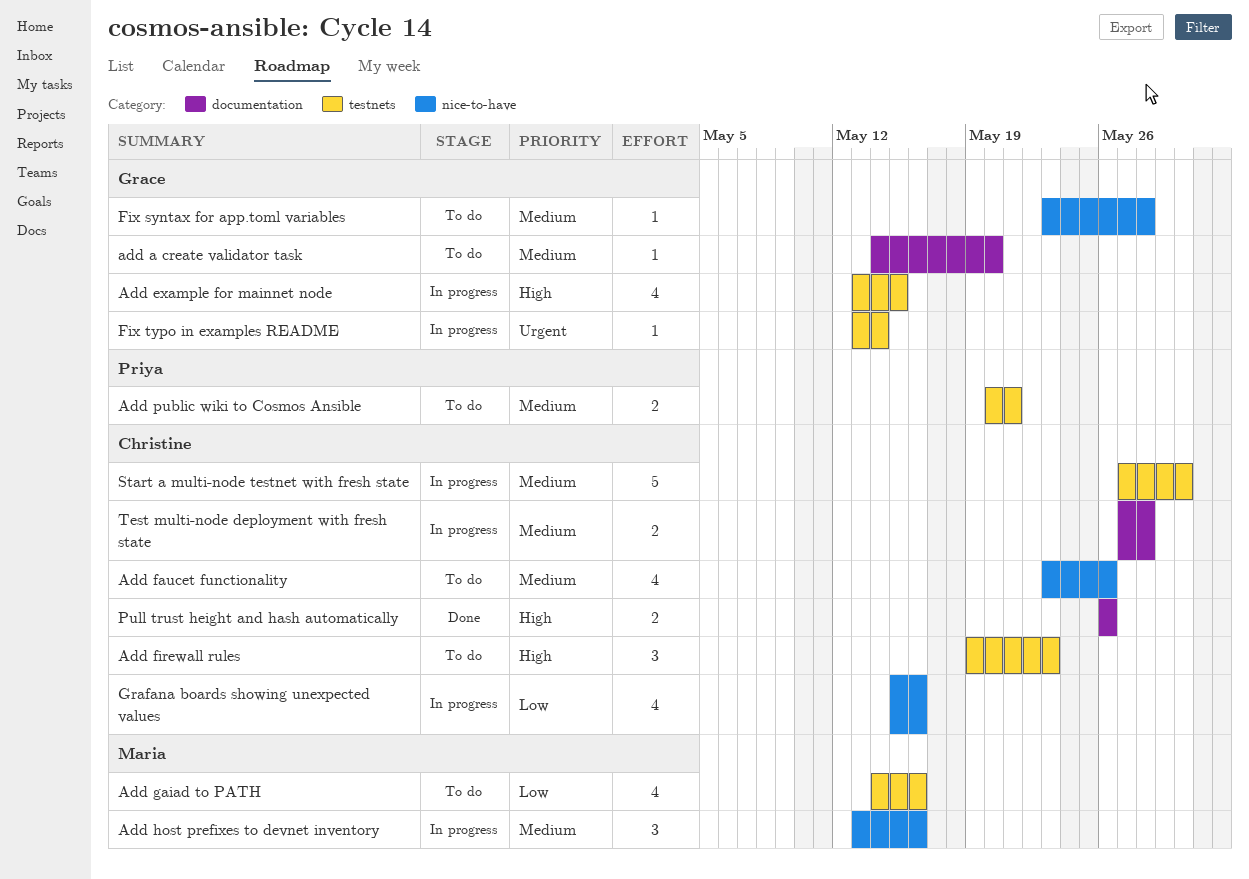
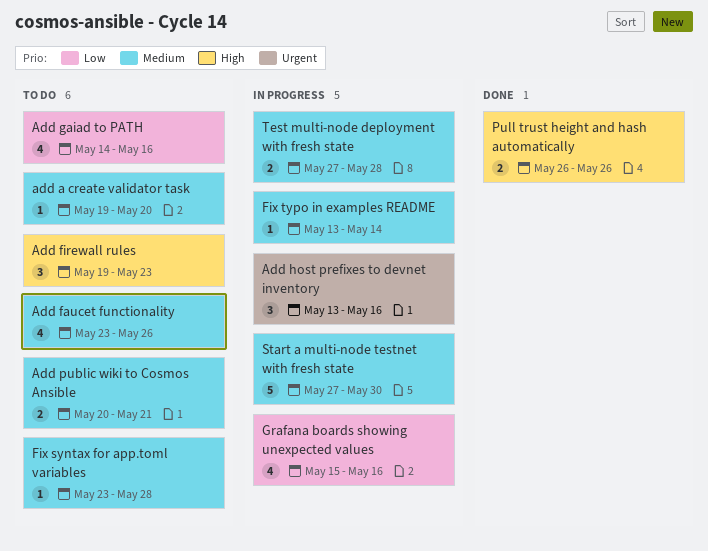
add a create validator task, start: May 14 -> May 19
Add example for mainnet node: present -> none
Add host prefixes to devnet inventory, priority: Medium -> Urgent
Fix typo in examples README, priority: Urgent -> Medium

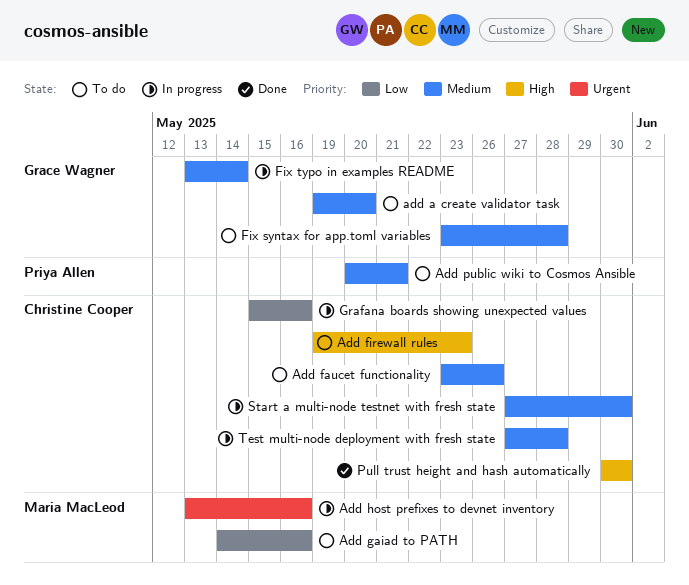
Pull trust height and hash automatically, start: May 26 -> May 30
Pull trust height and hash automatically, due: May 26 -> May 30

